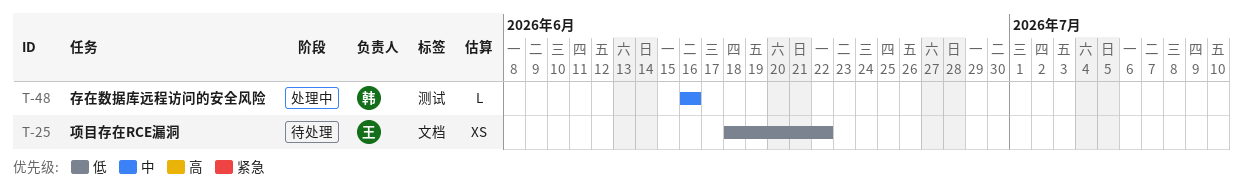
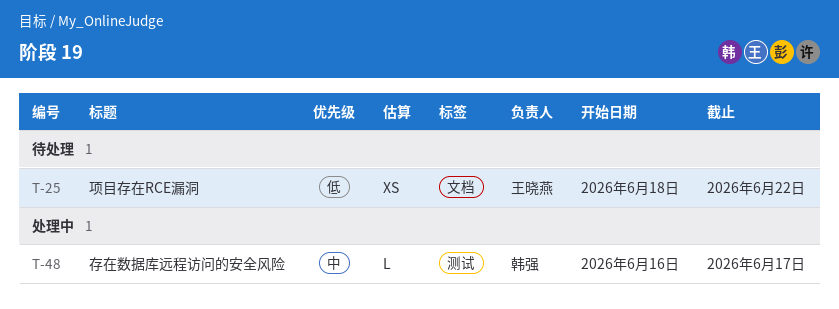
T-48, due: Jun 16 -> Jun 17

